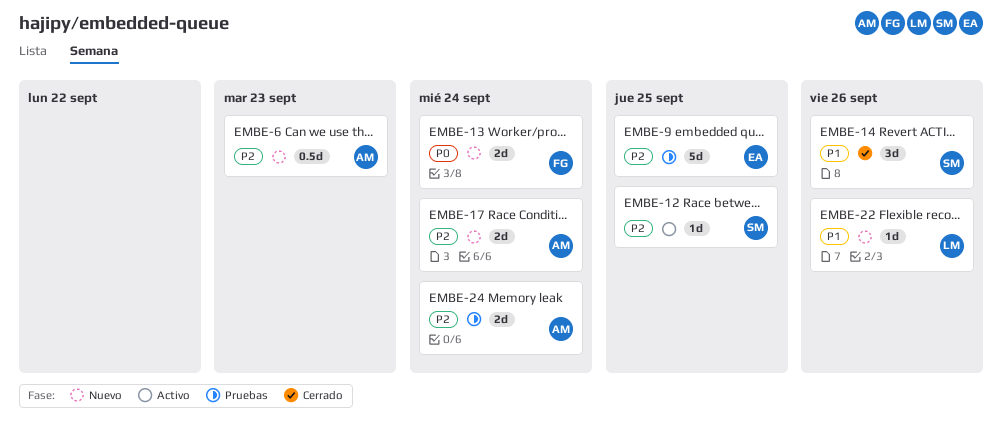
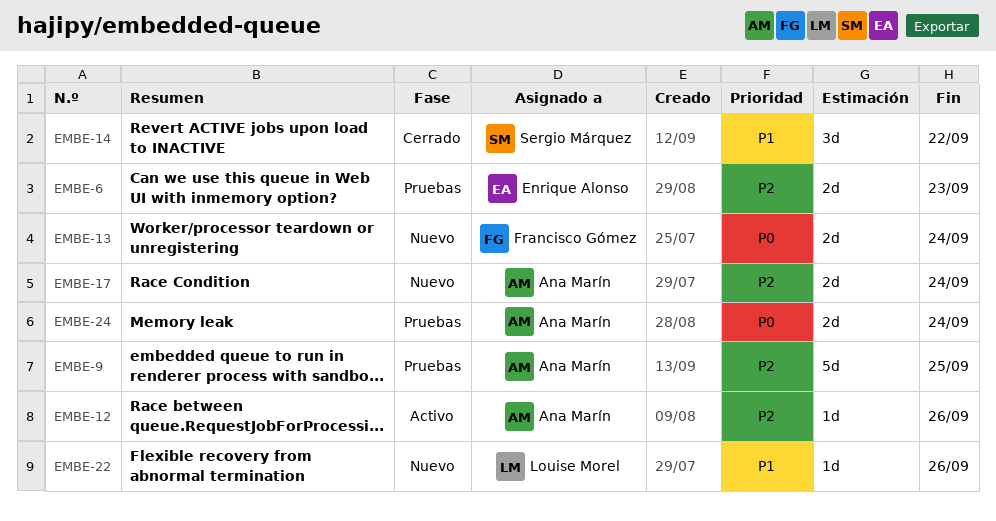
EMBE-6, status: Nuevo -> Pruebas
EMBE-6, owner: Ana Marín -> Enrique Alonso
EMBE-6, estimate: 0.5d -> 2d
EMBE-9, owner: Enrique Alonso -> Ana Marín
EMBE-12, owner: Sergio Márquez -> Ana Marín
EMBE-12, due: Sep 25 -> Sep 26
EMBE-14, due: Sep 26 -> Sep 22
EMBE-24, priority: P2 -> P0

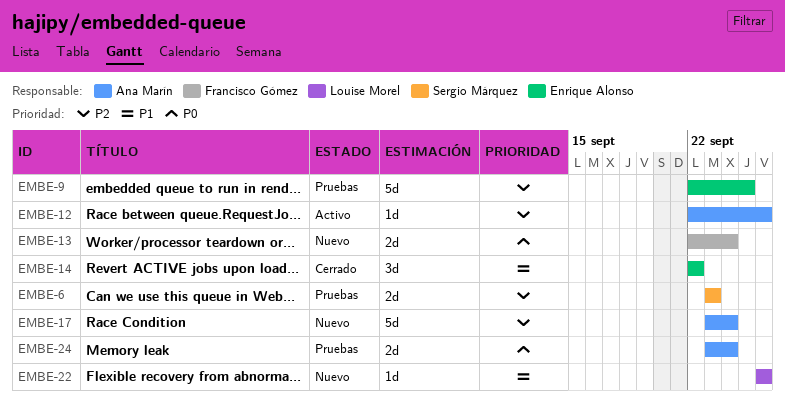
EMBE-6, owner: Enrique Alonso -> Sergio Márquez
EMBE-9, owner: Ana Marín -> Enrique Alonso
EMBE-14, owner: Sergio Márquez -> Enrique Alonso
EMBE-17, estimate: 2d -> 5d

